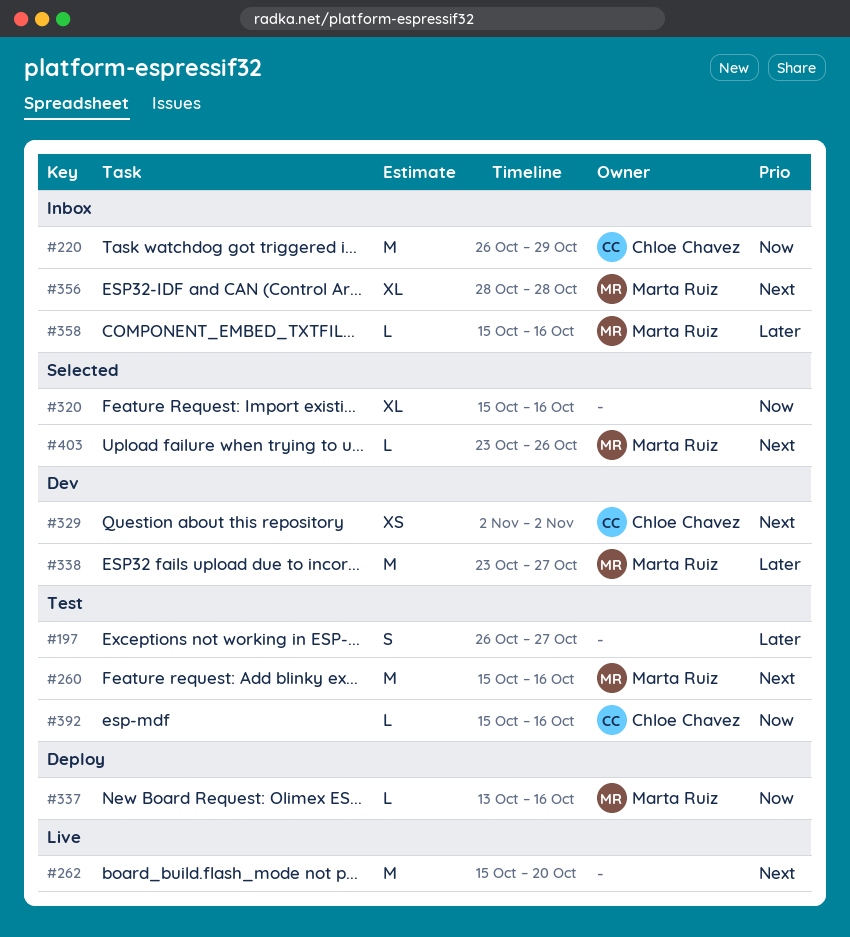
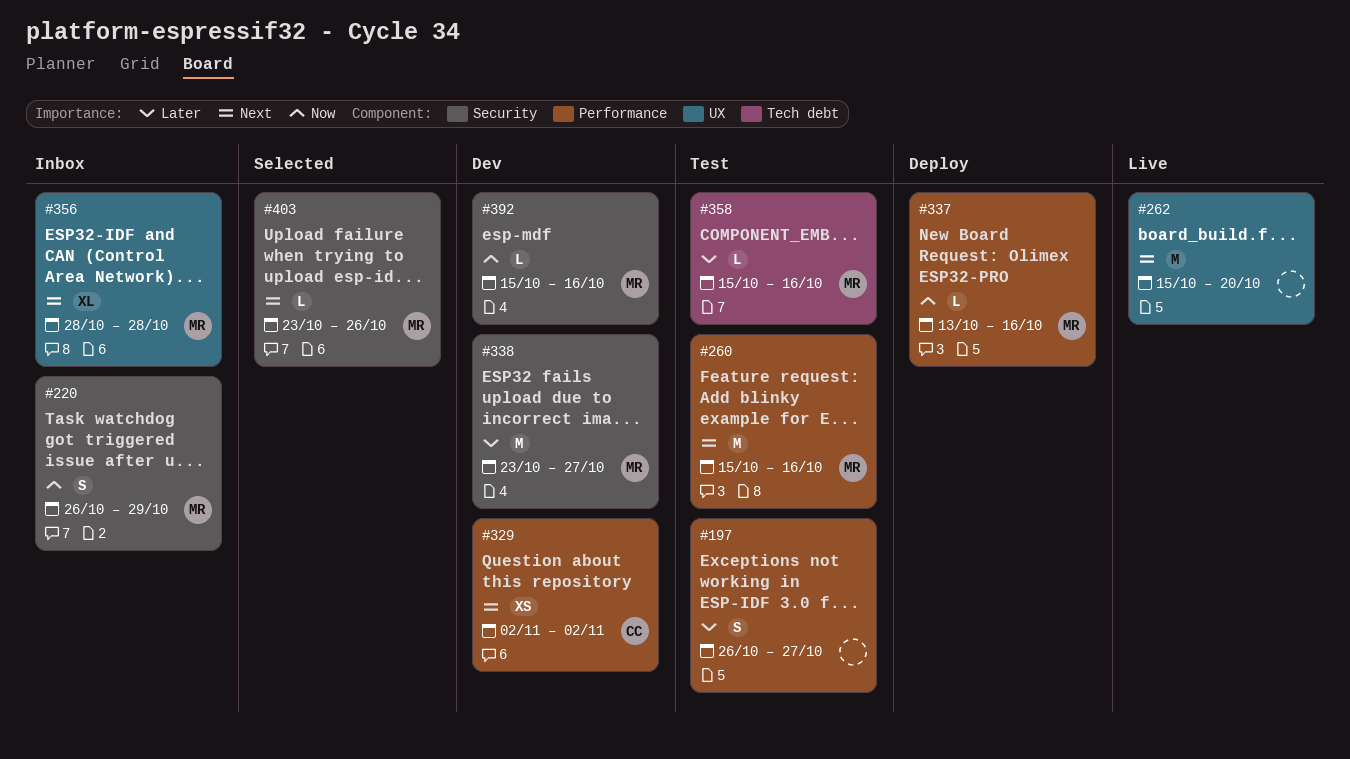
#220, owner: Chloe Chavez -> Marta Ruiz
#220, estimate: M -> S
#320: present -> none
#358, status: Inbox -> Test
#392, status: Test -> Dev
#392, owner: Chloe Chavez -> Marta Ruiz

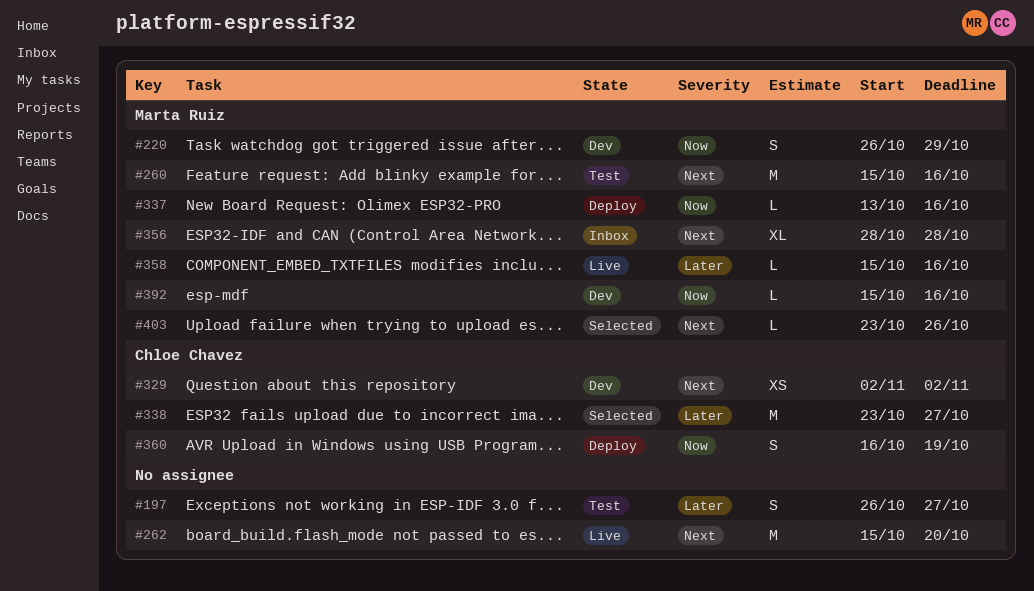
#220, status: Inbox -> Dev
#338, status: Dev -> Selected
#338, owner: Marta Ruiz -> Chloe Chavez
#358, status: Test -> Live
#360: none -> present

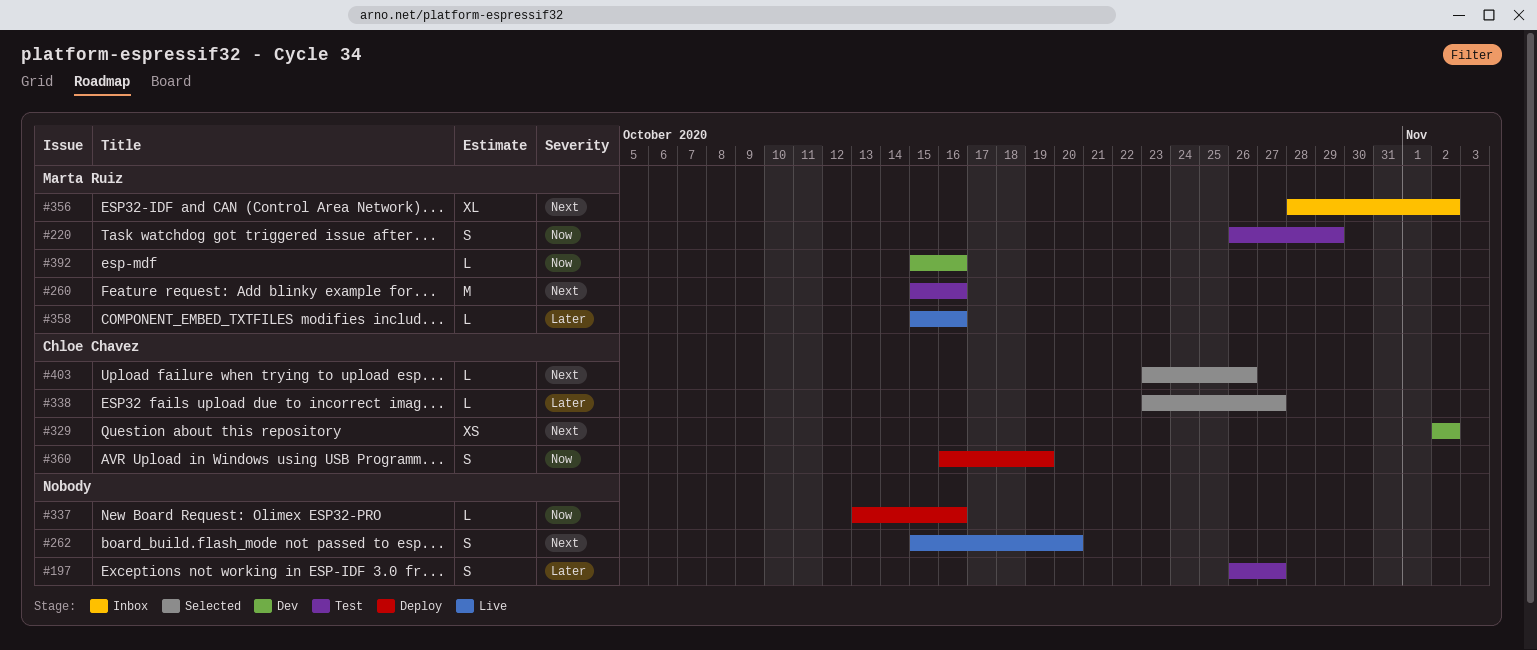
#220, status: Dev -> Test
#262, estimate: M -> S
#337, owner: Marta Ruiz -> none
#338, estimate: M -> L
#356, due: Oct 28 -> Nov 2
#403, owner: Marta Ruiz -> Chloe Chavez

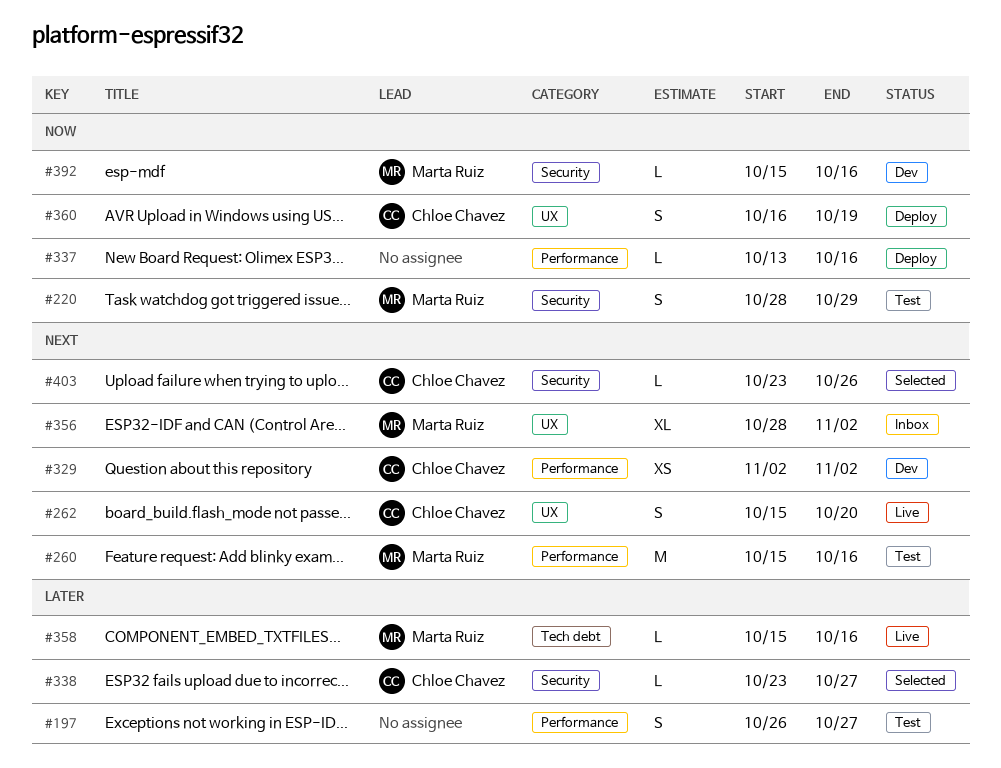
#220, start: Oct 26 -> Oct 28
#262, owner: none -> Chloe Chavez

